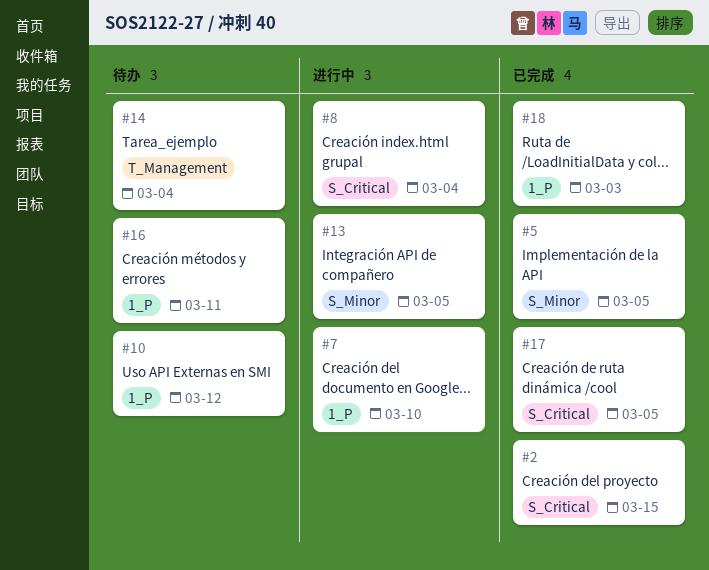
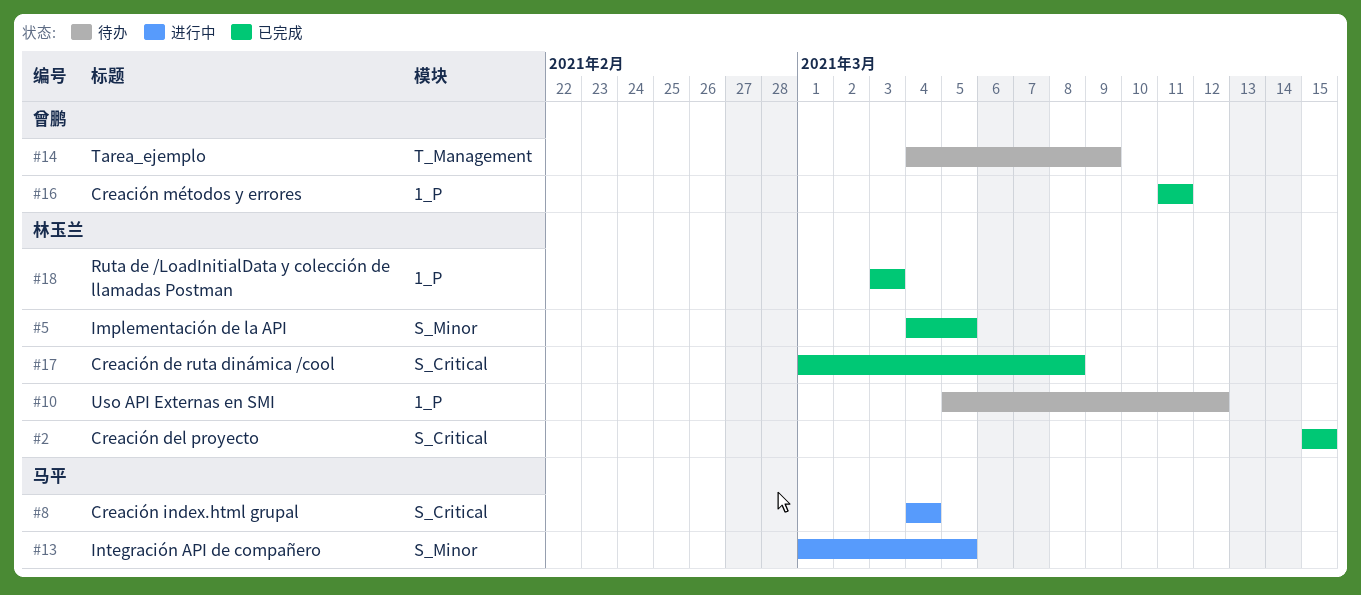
#7: present -> none
#14, due: Mar 4 -> Mar 9
#16, status: 待办 -> 已完成
#17, due: Mar 5 -> Mar 8

